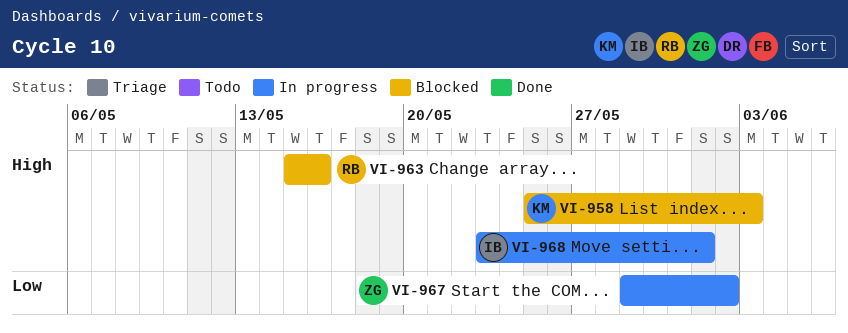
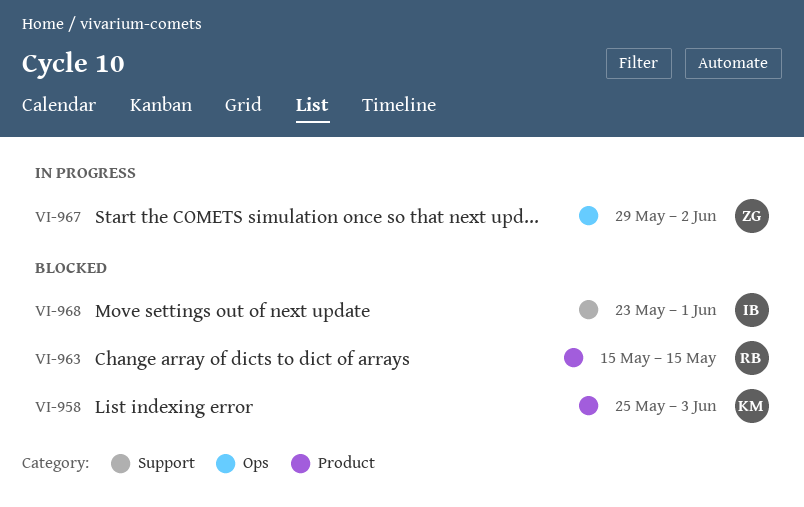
VI-963, due: May 16 -> May 15
VI-968, status: In progress -> Blocked

